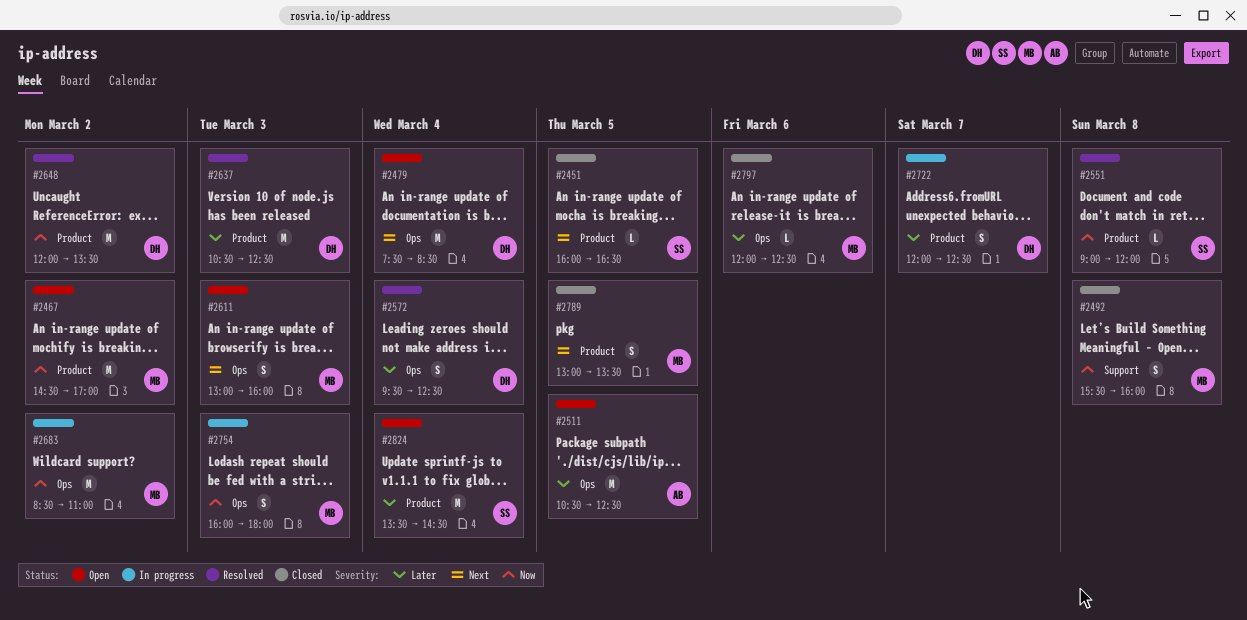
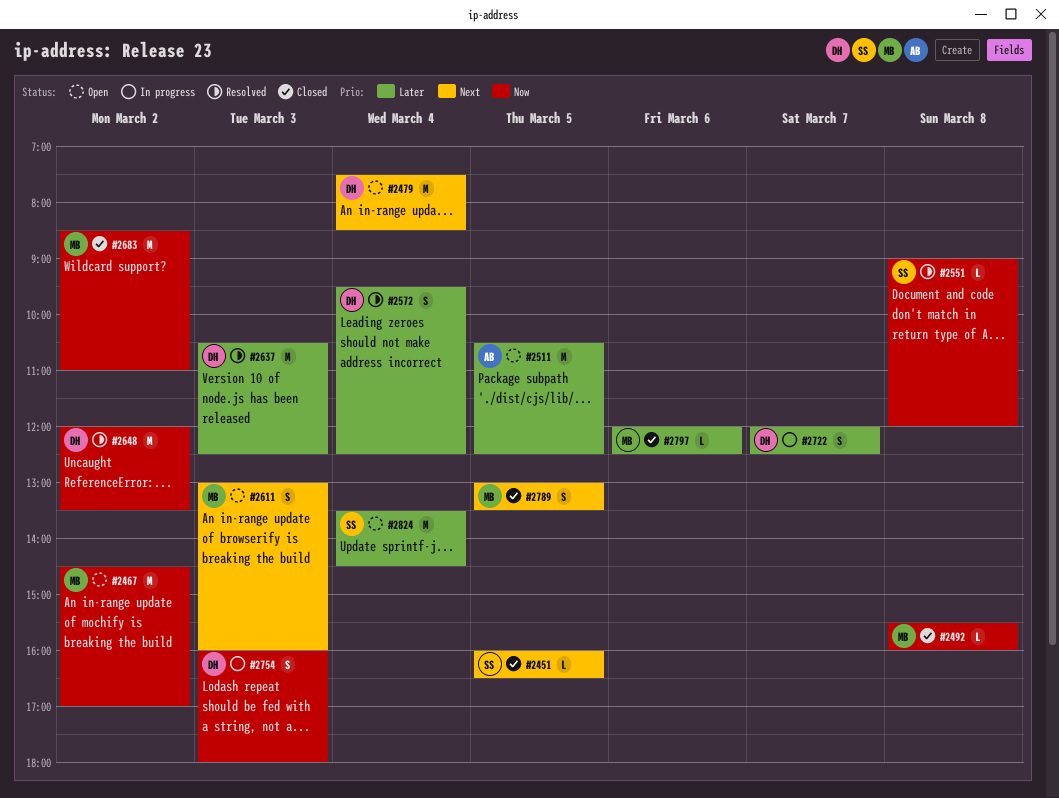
#2492, estimate: S -> L
#2683, status: In progress -> Closed
#2754, owner: MB -> DH

